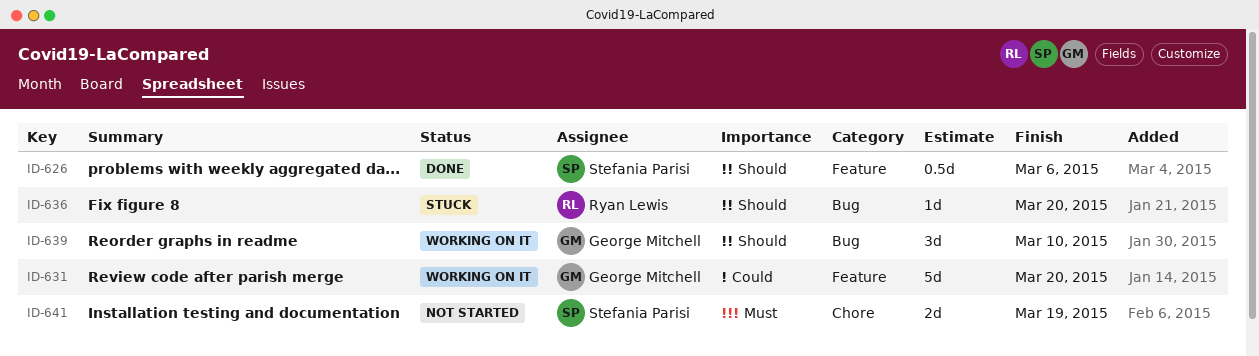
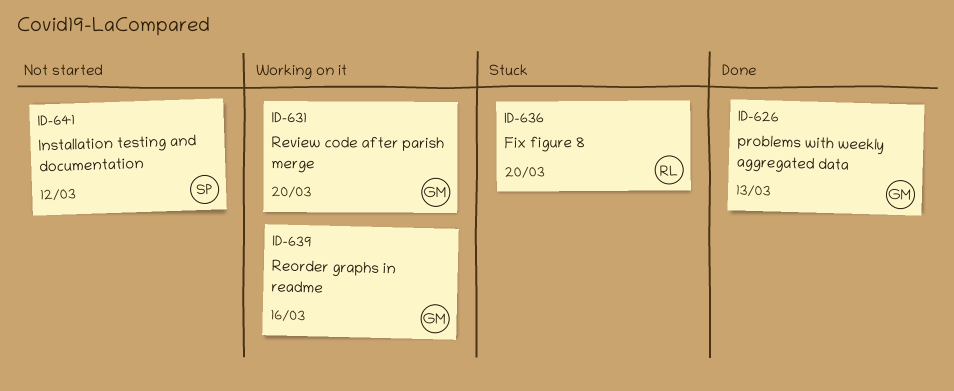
ID-626, owner: Stefania Parisi -> George Mitchell
ID-626, due: Mar 6 -> Mar 13
ID-639, due: Mar 10 -> Mar 16
ID-641, due: Mar 19 -> Mar 12

